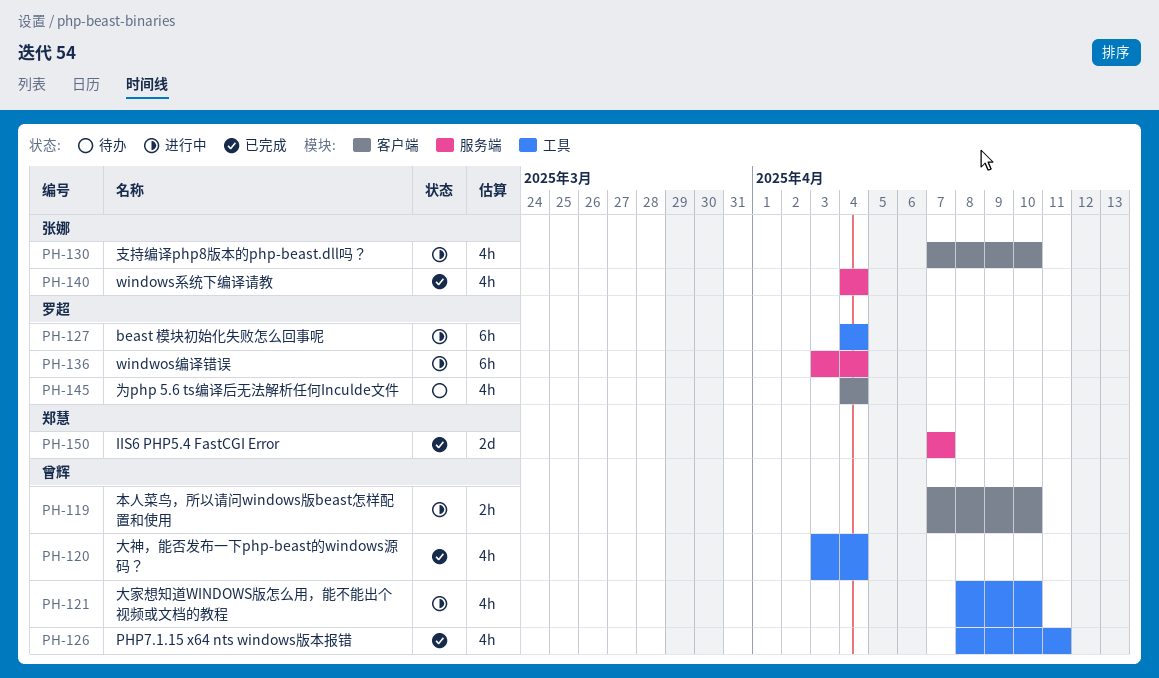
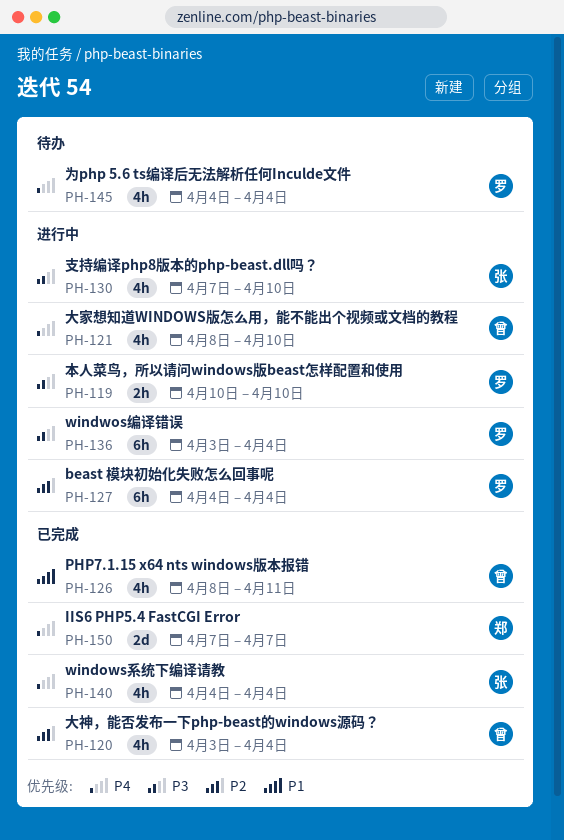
PH-119, owner: 曾辉 -> 罗超
PH-119, start: Apr 7 -> Apr 10

